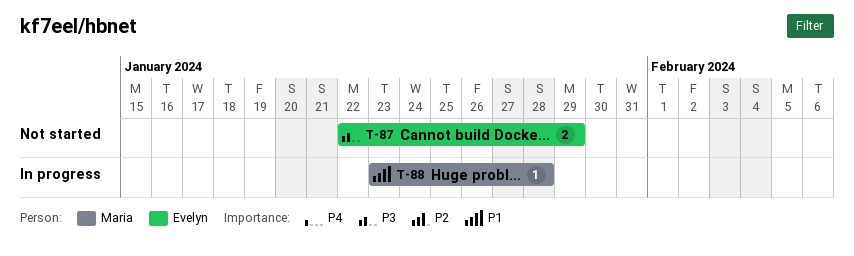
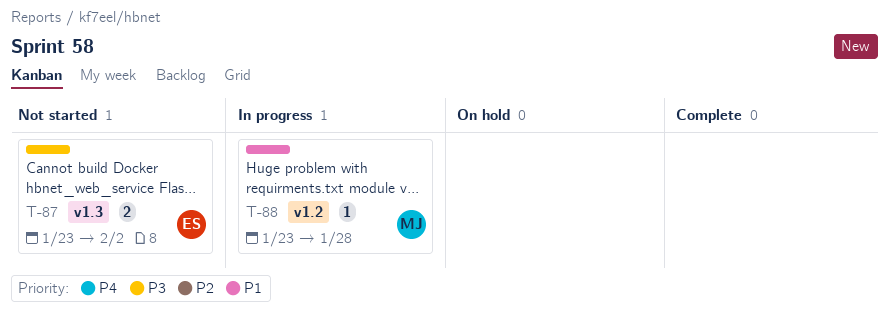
T-87, start: Jan 22 -> Jan 23
T-87, due: Jan 29 -> Feb 2

